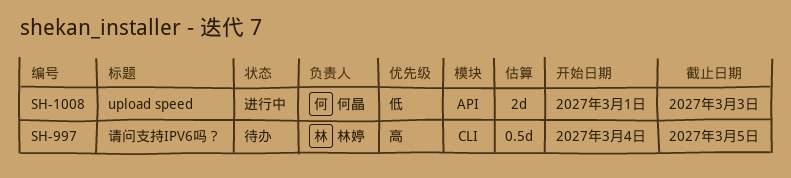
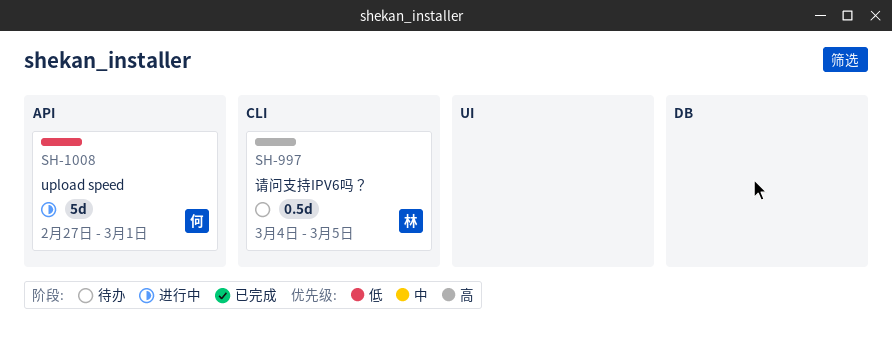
SH-1008, estimate: 2d -> 5d
SH-1008, start: Mar 1 -> Feb 27
SH-1008, due: Mar 3 -> Mar 1

